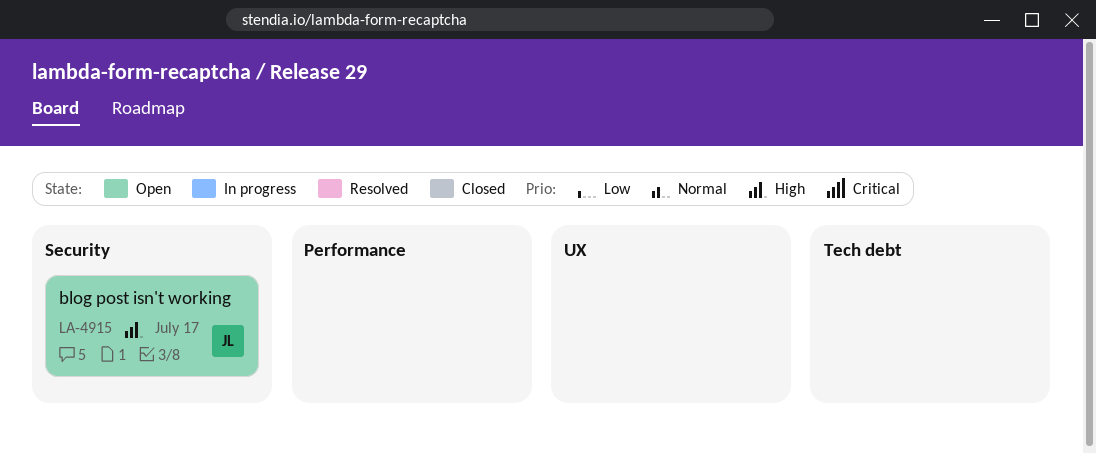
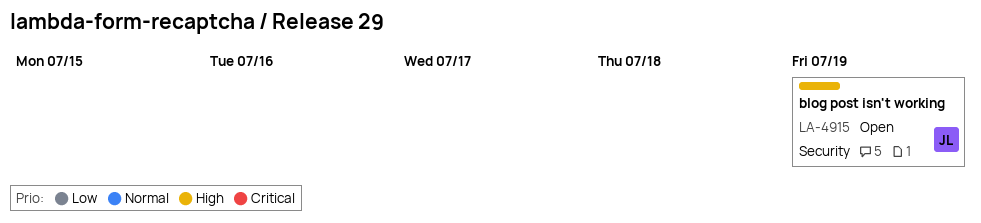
LA-4915, due: Jul 17 -> Jul 19

